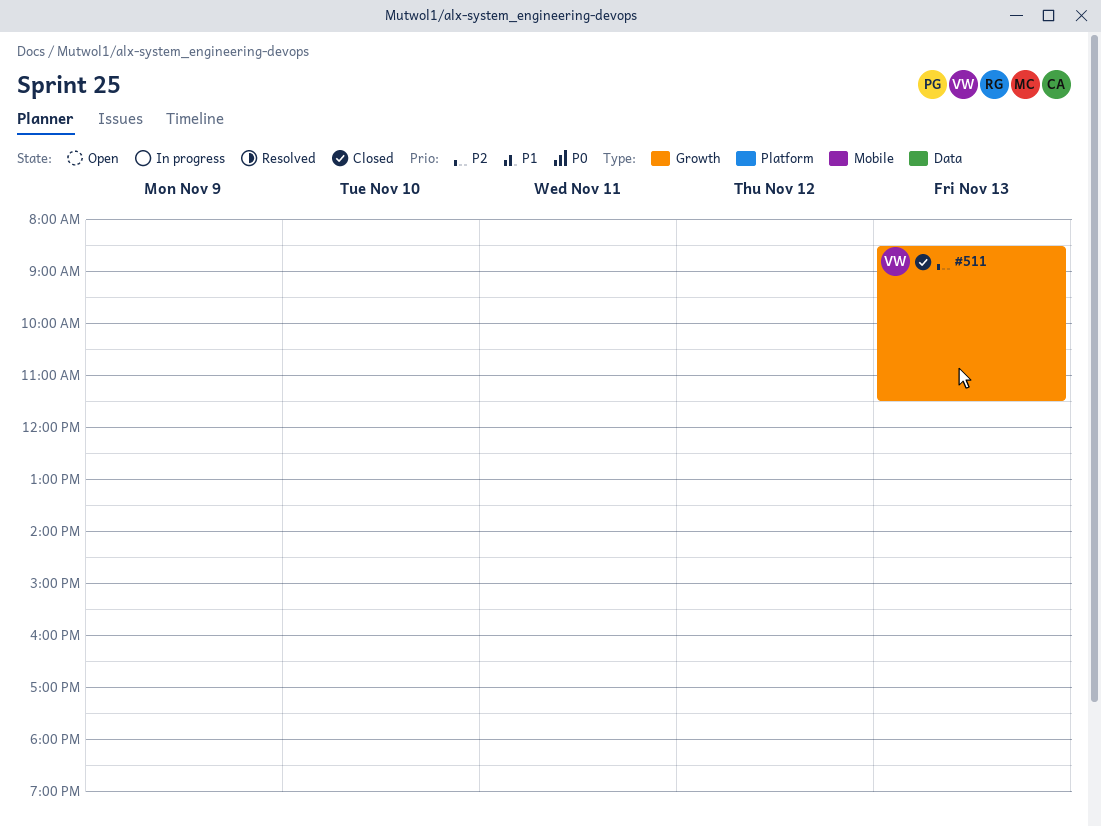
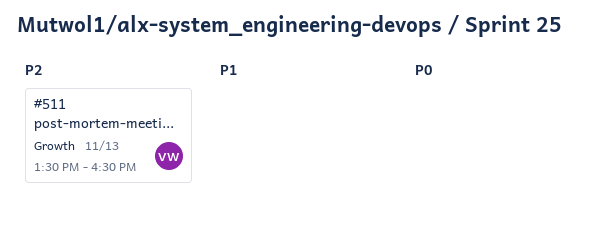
#511, begins: 08:30 -> 13:30
#511, ends: 11:30 -> 16:30

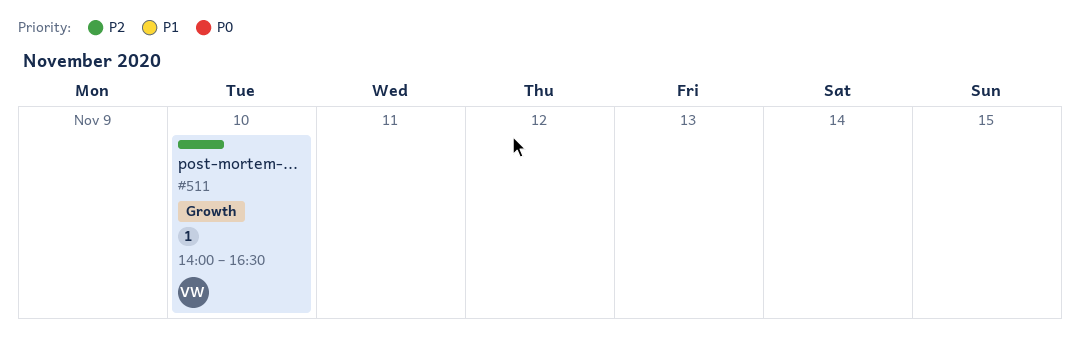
#511, day: Nov 13 -> Nov 10
#511, begins: 13:30 -> 14:00

